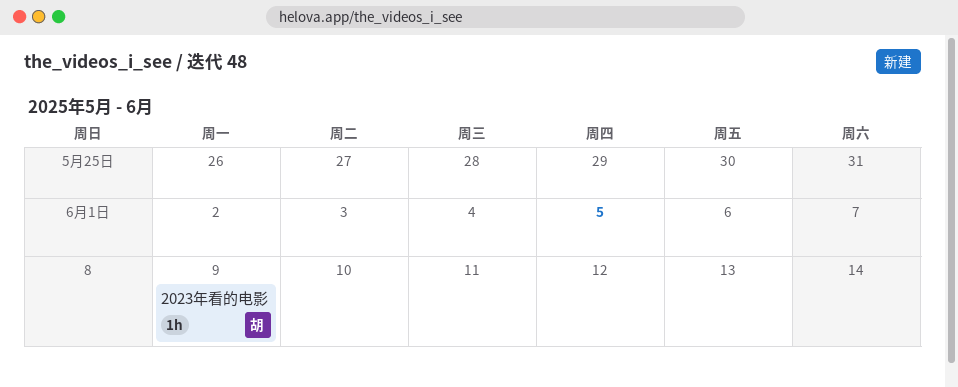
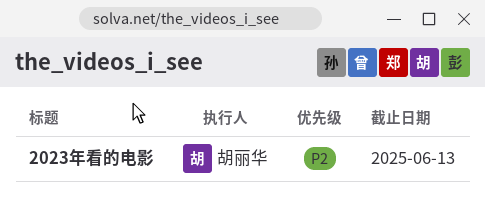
2023年看的电影, due: Jun 9 -> Jun 13

